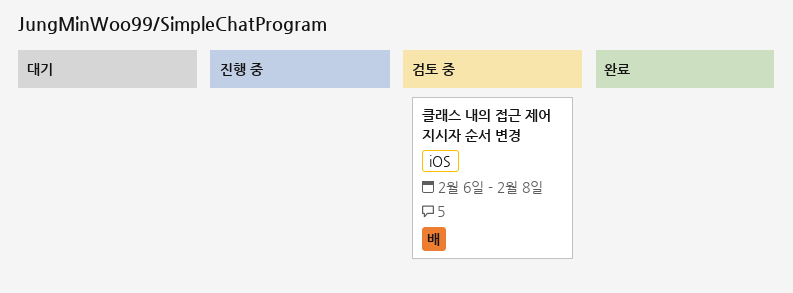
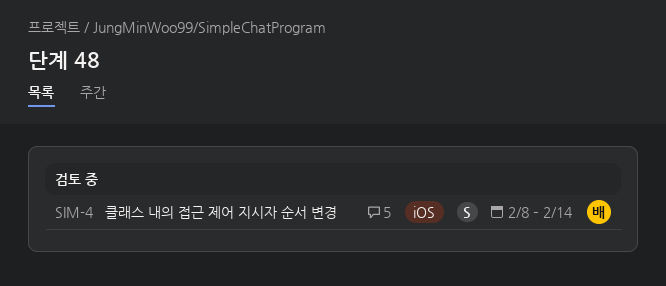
클래스 내의 접근 제어 지시자 순서 변경, start: Feb 6 -> Feb 8
클래스 내의 접근 제어 지시자 순서 변경, due: Feb 8 -> Feb 14

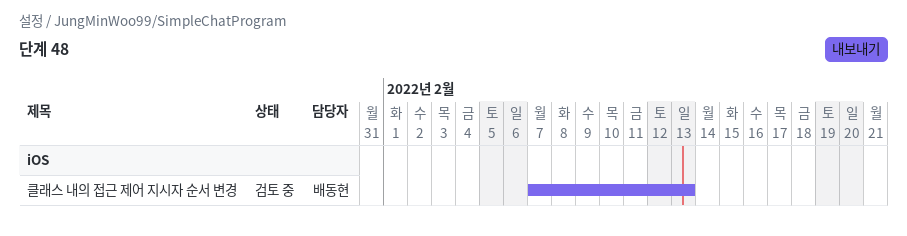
클래스 내의 접근 제어 지시자 순서 변경, start: Feb 8 -> Feb 7
클래스 내의 접근 제어 지시자 순서 변경, due: Feb 14 -> Feb 13

